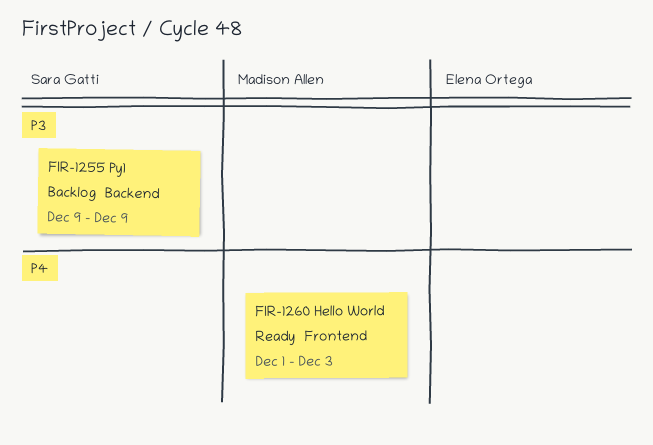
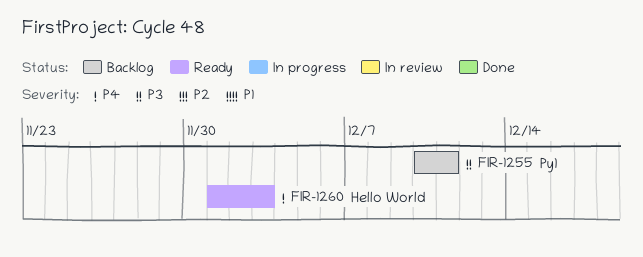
FIR-1255, start: Dec 9 -> Dec 10
FIR-1255, due: Dec 9 -> Dec 11

